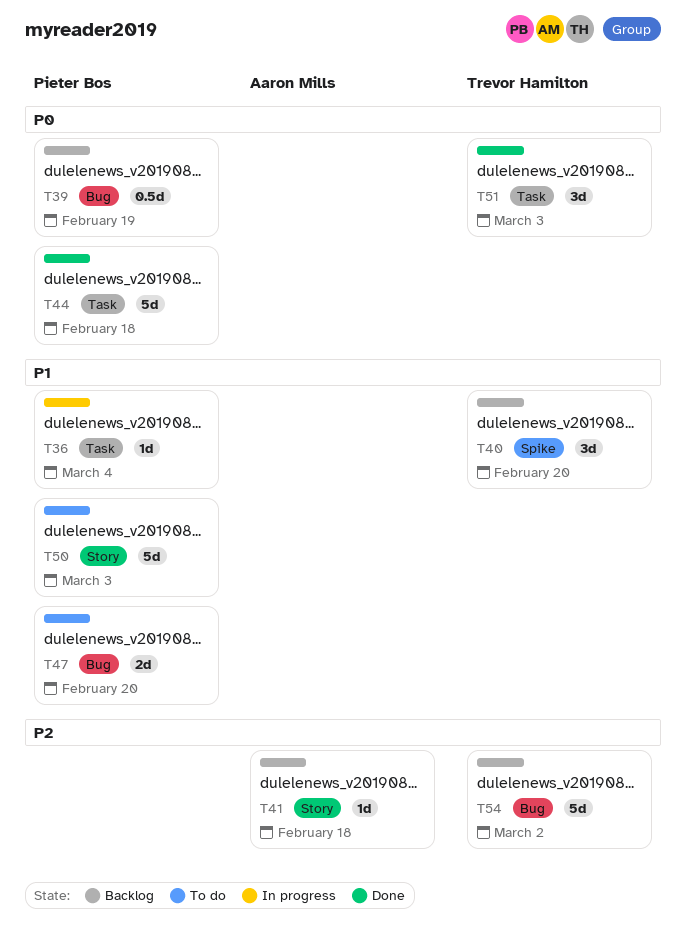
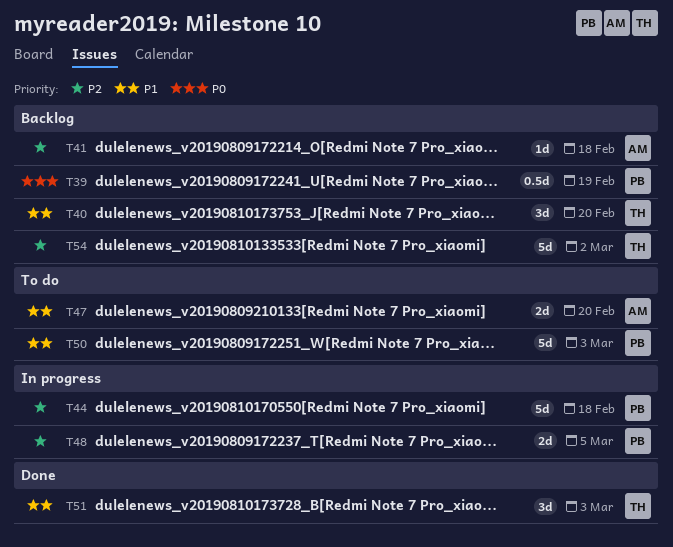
T36: present -> none
T44, status: Done -> In progress
T44, priority: P0 -> P2
T47, owner: Pieter Bos -> Aaron Mills
T48: none -> present
T51, priority: P0 -> P1

